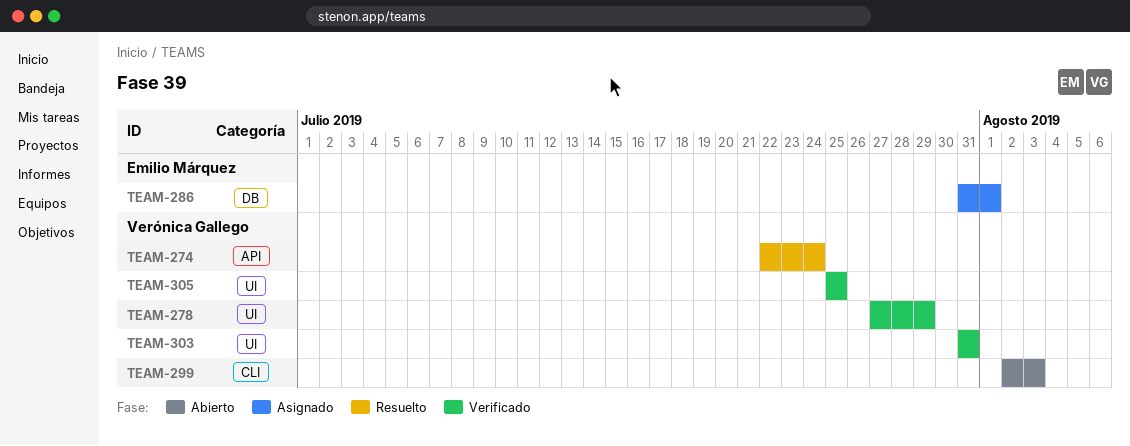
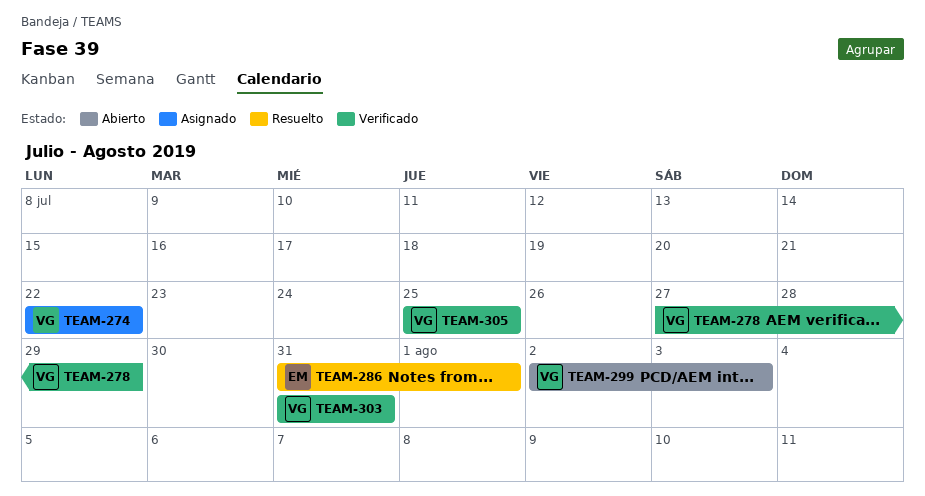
TEAM-274, status: Resuelto -> Asignado
TEAM-274, due: Jul 24 -> Jul 22
TEAM-286, status: Asignado -> Resuelto

